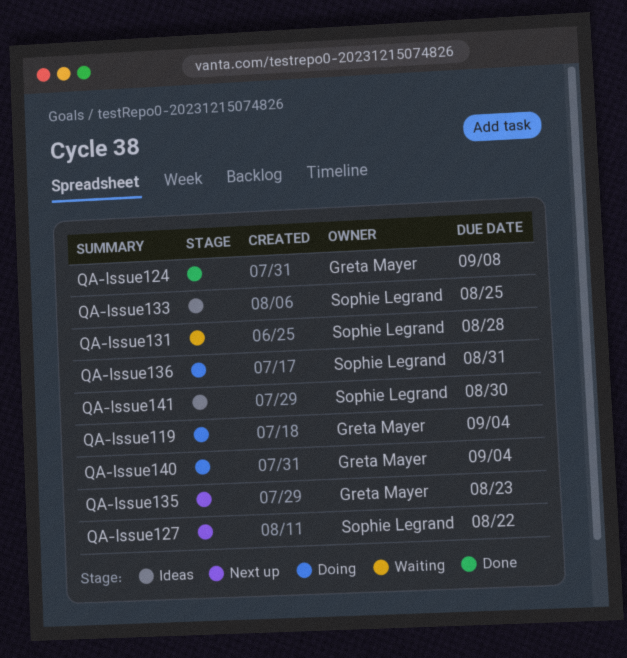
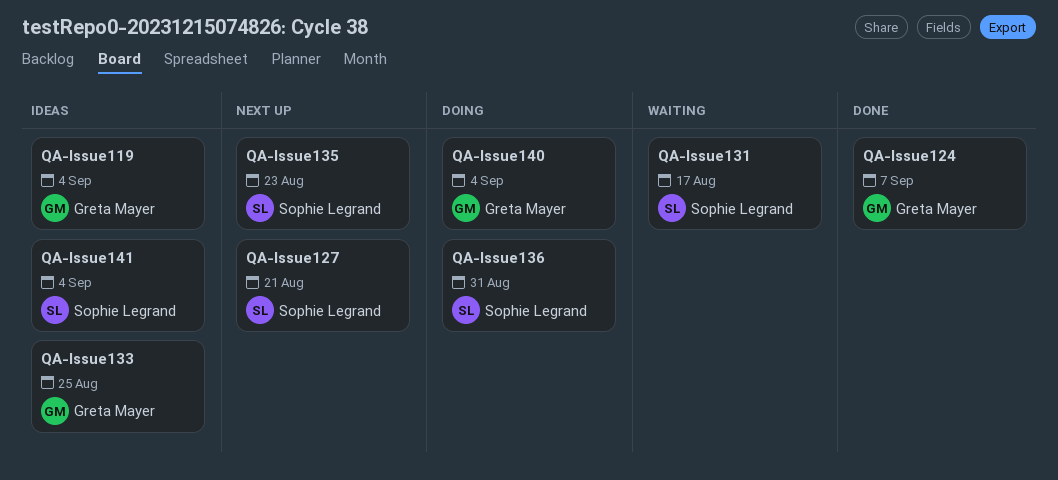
QA-Issue119, status: Doing -> Ideas
QA-Issue124, due: Sep 8 -> Sep 7
QA-Issue127, due: Aug 22 -> Aug 21
QA-Issue131, due: Aug 28 -> Aug 17
QA-Issue133, owner: Sophie Legrand -> Greta Mayer
QA-Issue135, owner: Greta Mayer -> Sophie Legrand
QA-Issue141, due: Aug 30 -> Sep 4

